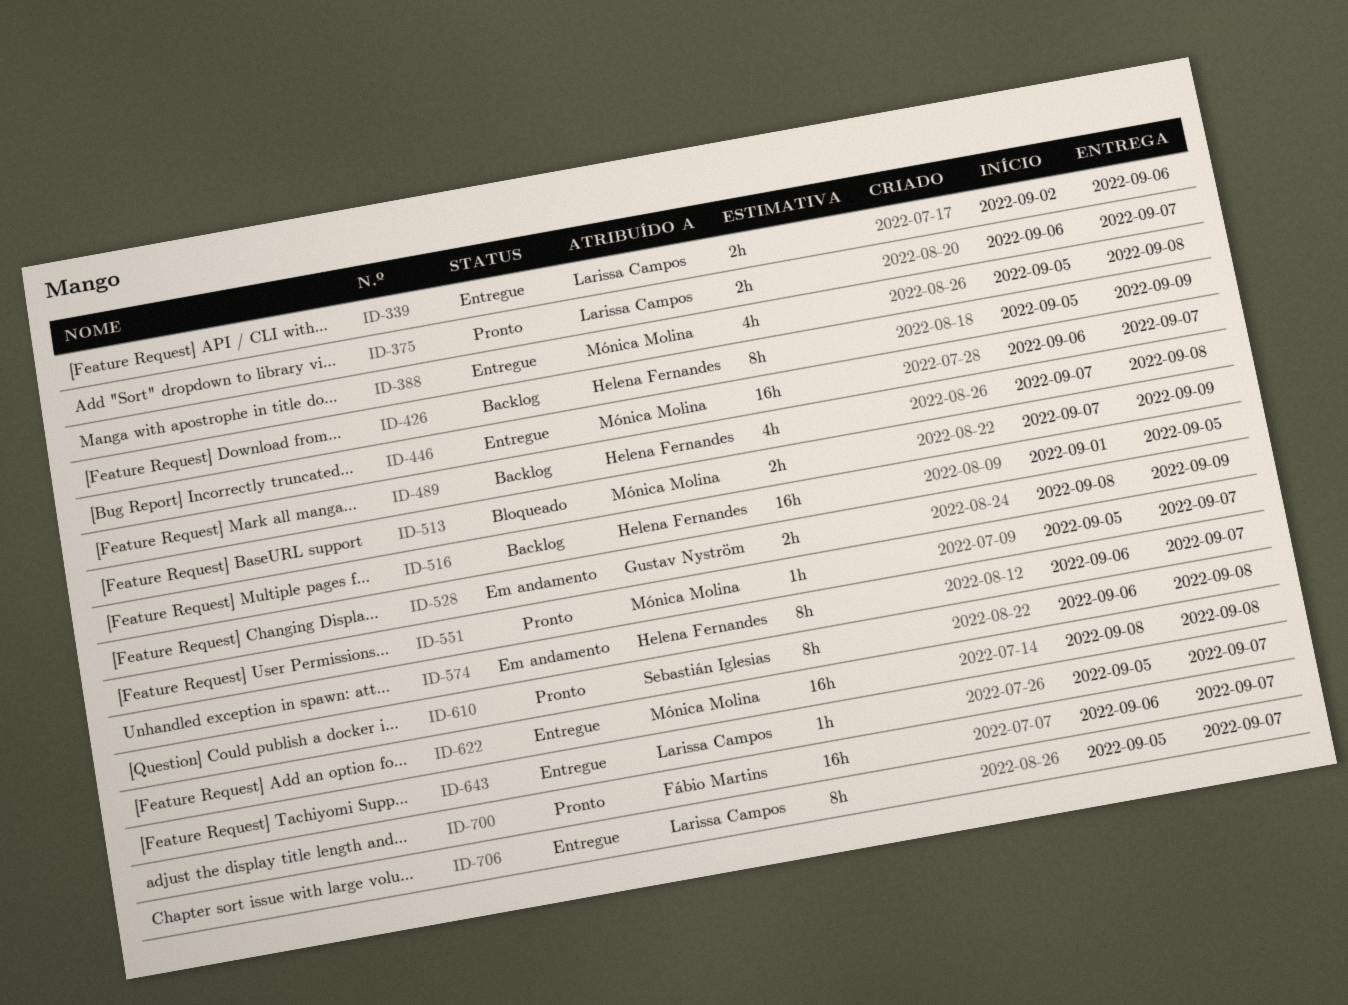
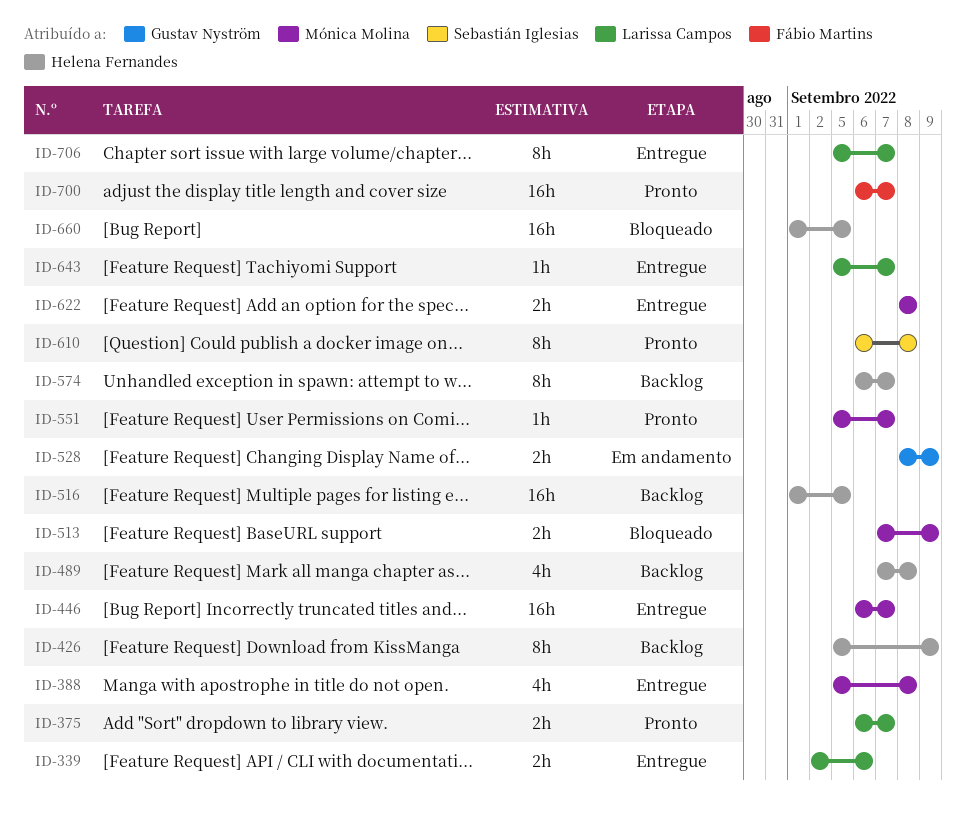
ID-574, status: Em andamento -> Backlog
ID-622, estimate: 16h -> 2h
ID-660: none -> present

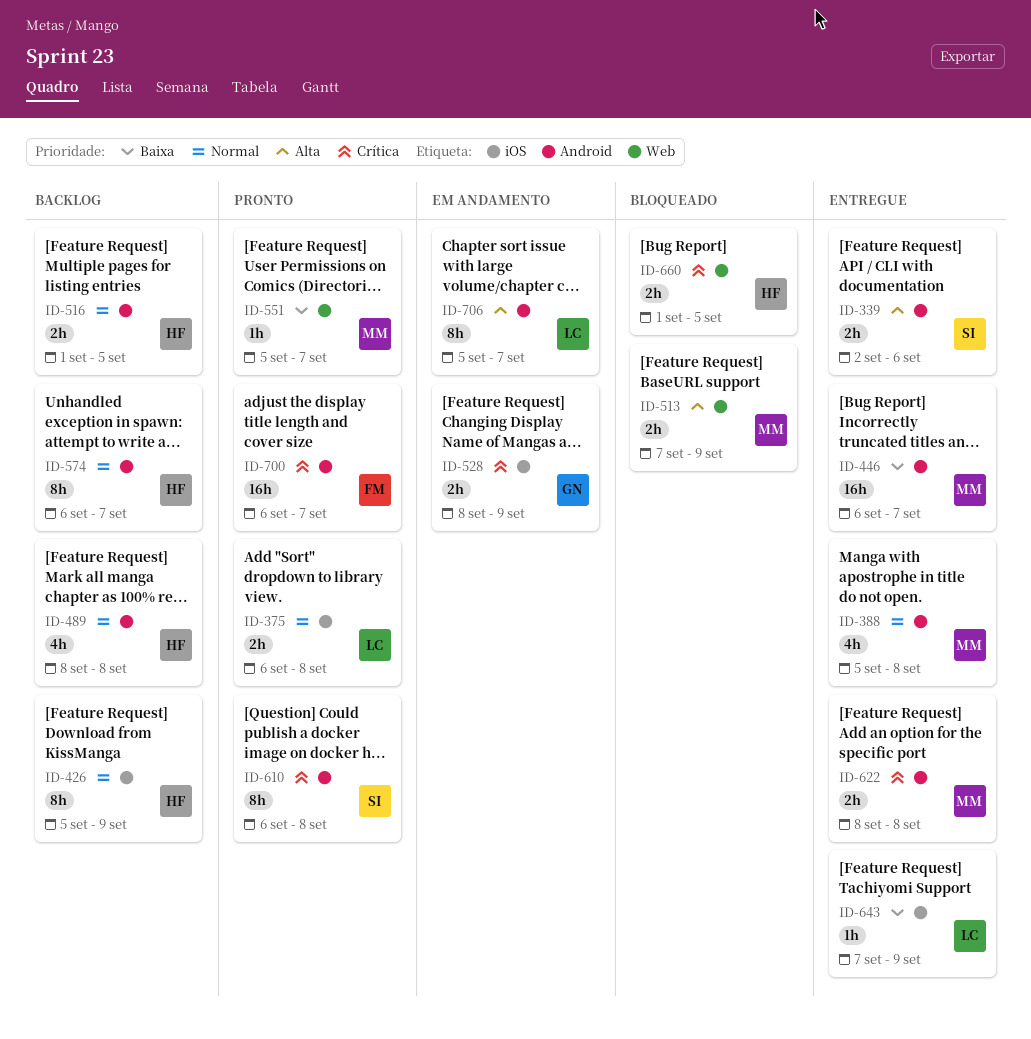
ID-339, owner: Larissa Campos -> Sebastián Iglesias
ID-375, due: Sep 7 -> Sep 8
ID-489, start: Sep 7 -> Sep 8
ID-516, estimate: 16h -> 2h
ID-643, start: Sep 5 -> Sep 7
ID-643, due: Sep 7 -> Sep 9
ID-660, estimate: 16h -> 2h
ID-706, status: Entregue -> Em andamento

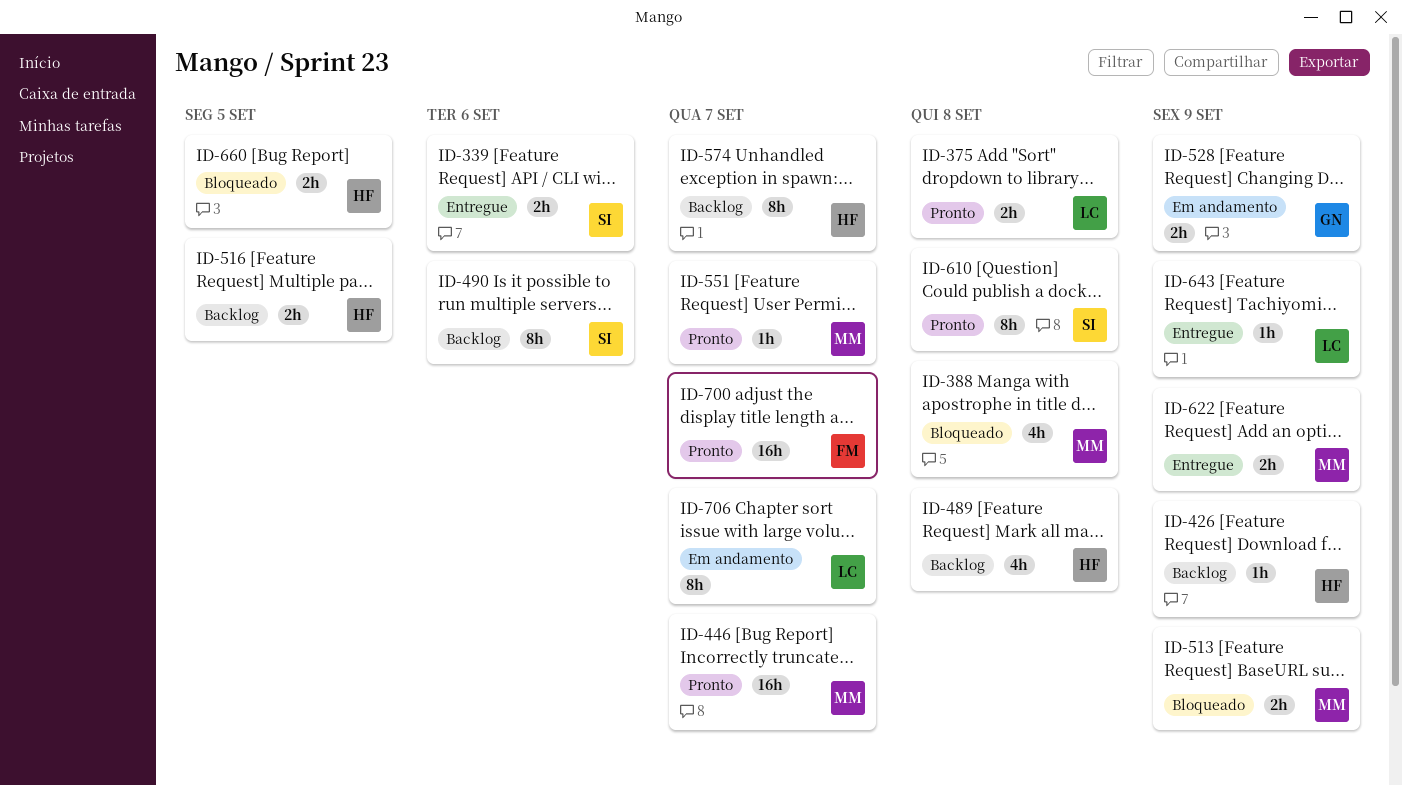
ID-388, status: Entregue -> Bloqueado
ID-426, estimate: 8h -> 1h
ID-446, status: Entregue -> Pronto
ID-490: none -> present
ID-622, due: Sep 8 -> Sep 9

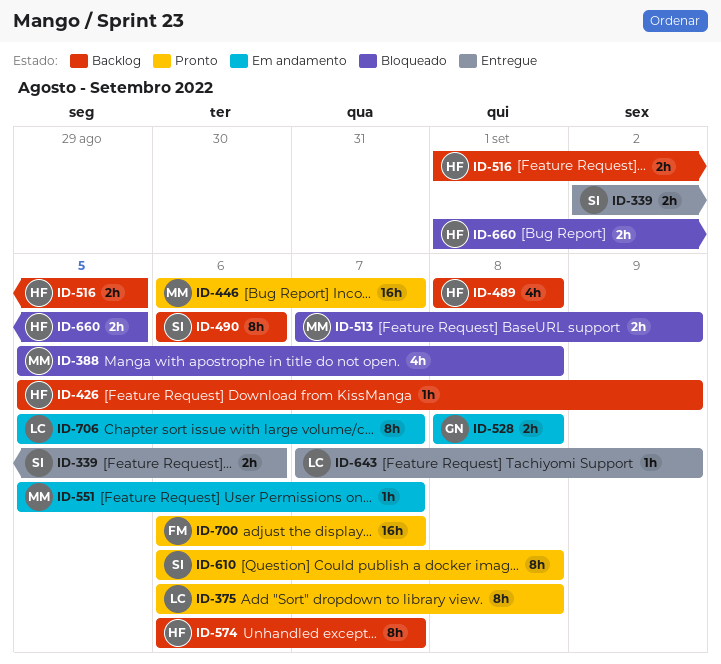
ID-375, estimate: 2h -> 8h
ID-528, due: Sep 9 -> Sep 8
ID-551, status: Pronto -> Em andamento
ID-622: present -> none

